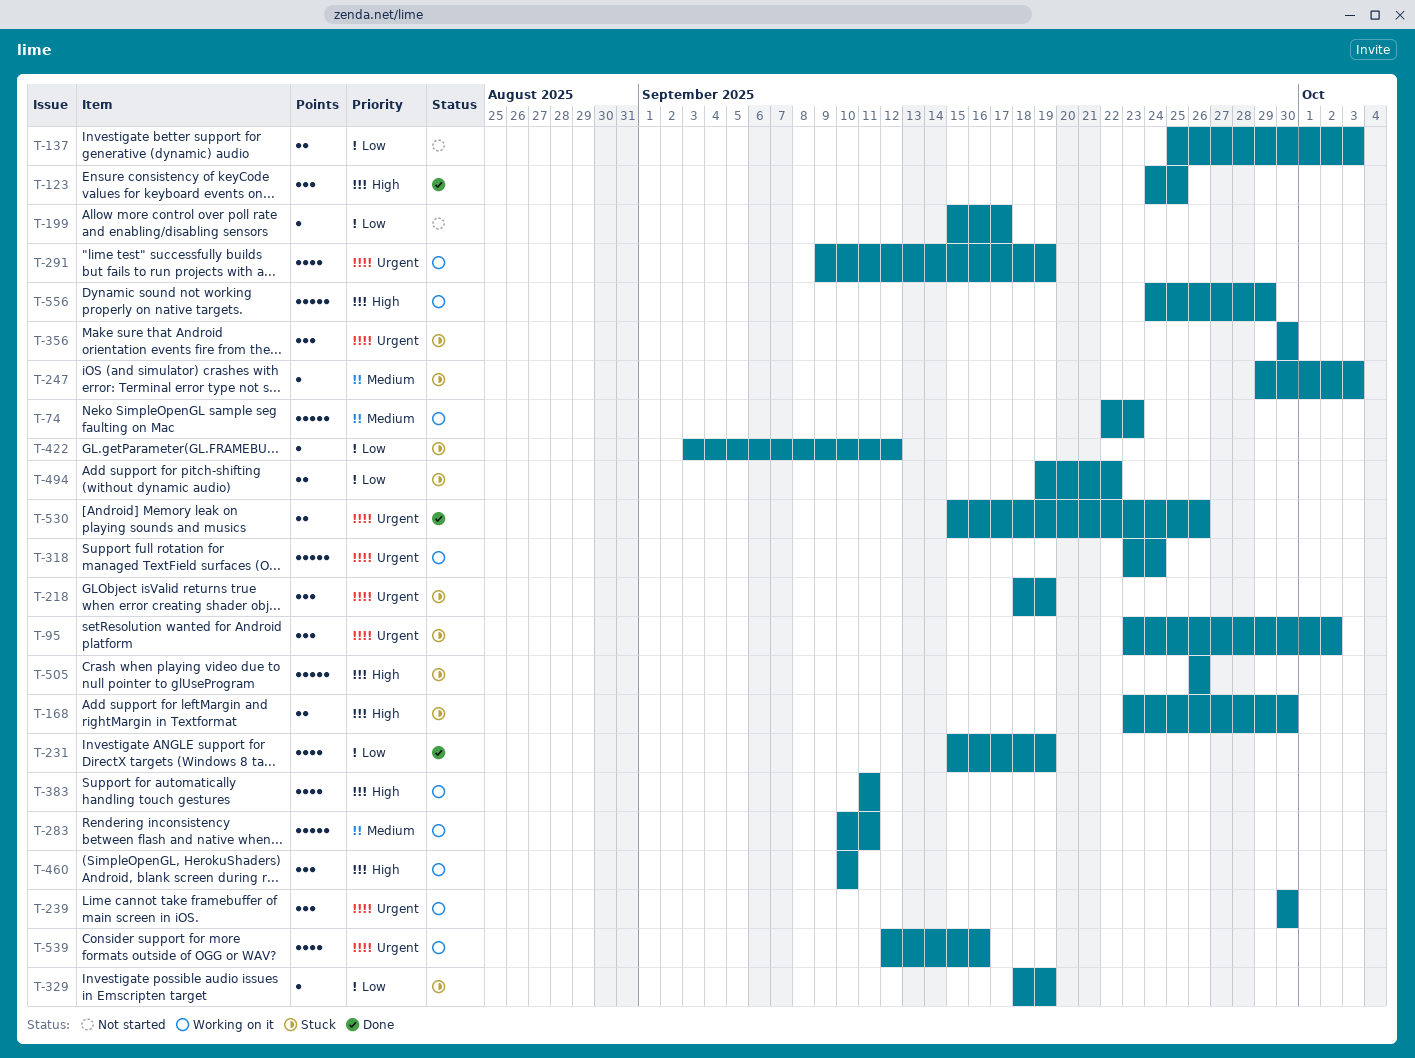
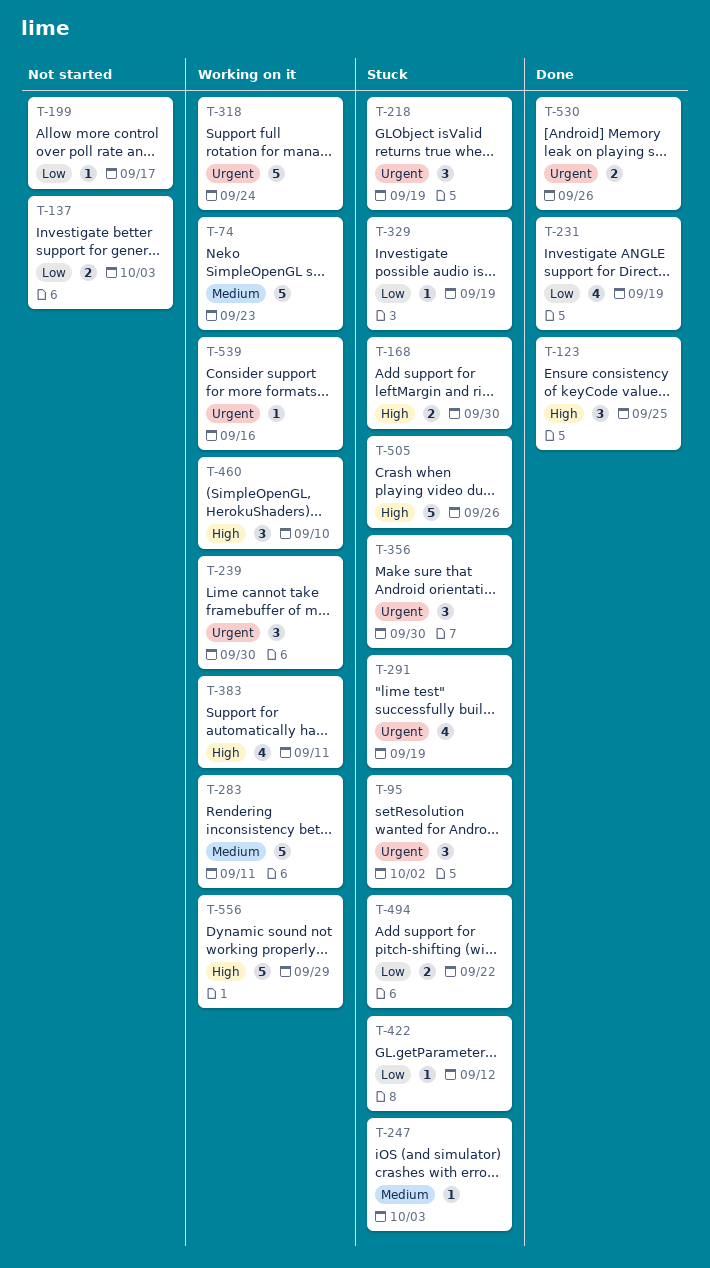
T-291, status: Working on it -> Stuck
T-539, estimate: 4 -> 1

